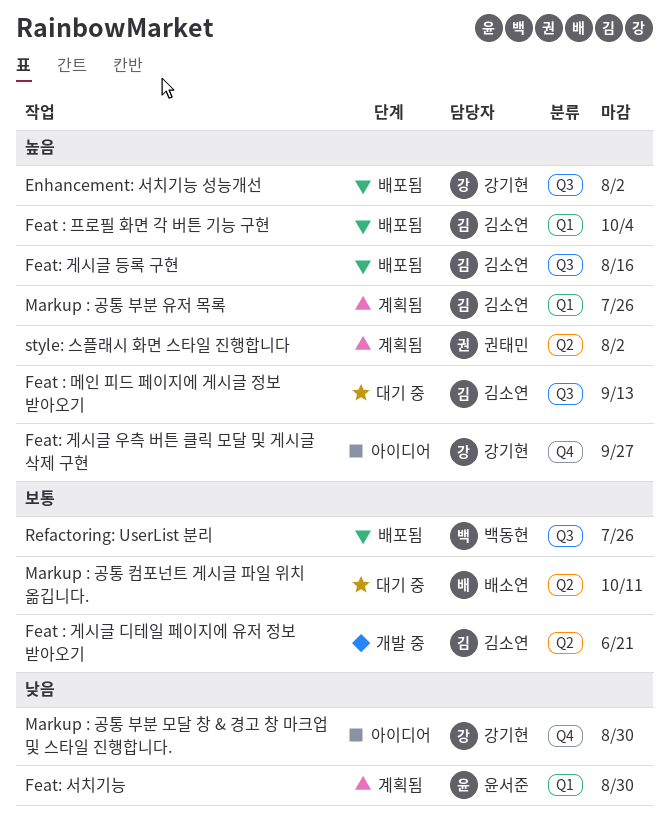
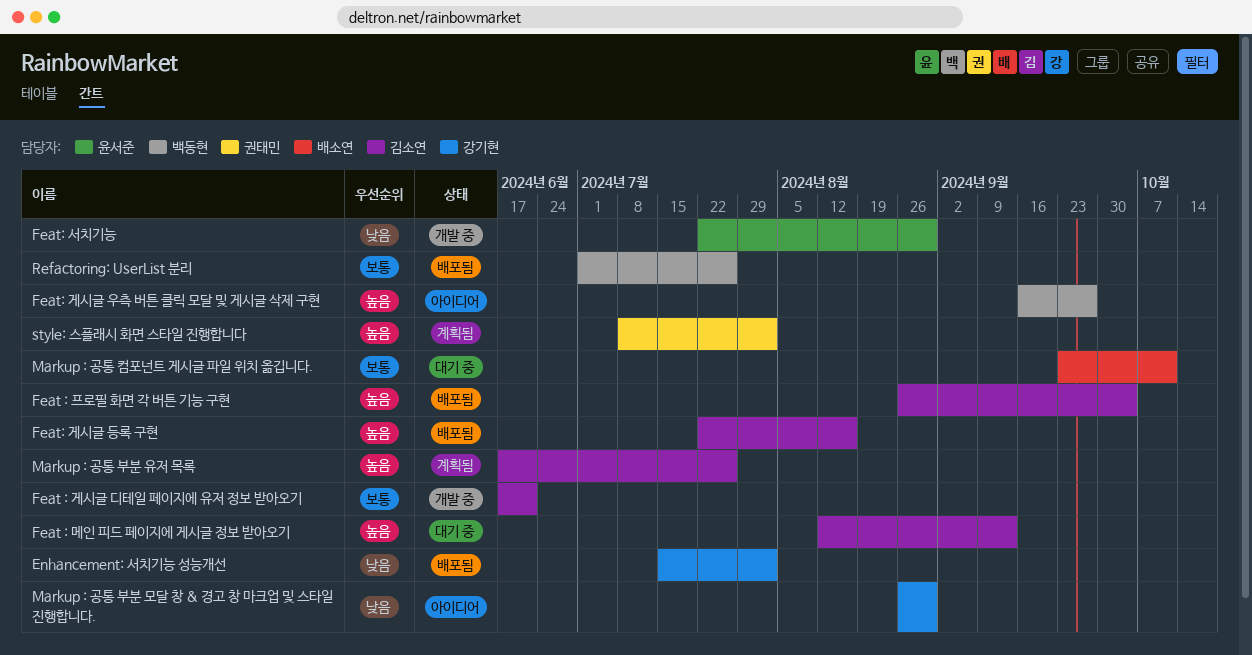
Enhancement: 서치기능 성능개선, priority: 높음 -> 낮음
Feat: 게시글 우측 버튼 클릭 모달 및 게시글 삭제 구현, owner: 강기현 -> 백동현
Feat: 서치기능, status: 계획됨 -> 개발 중

